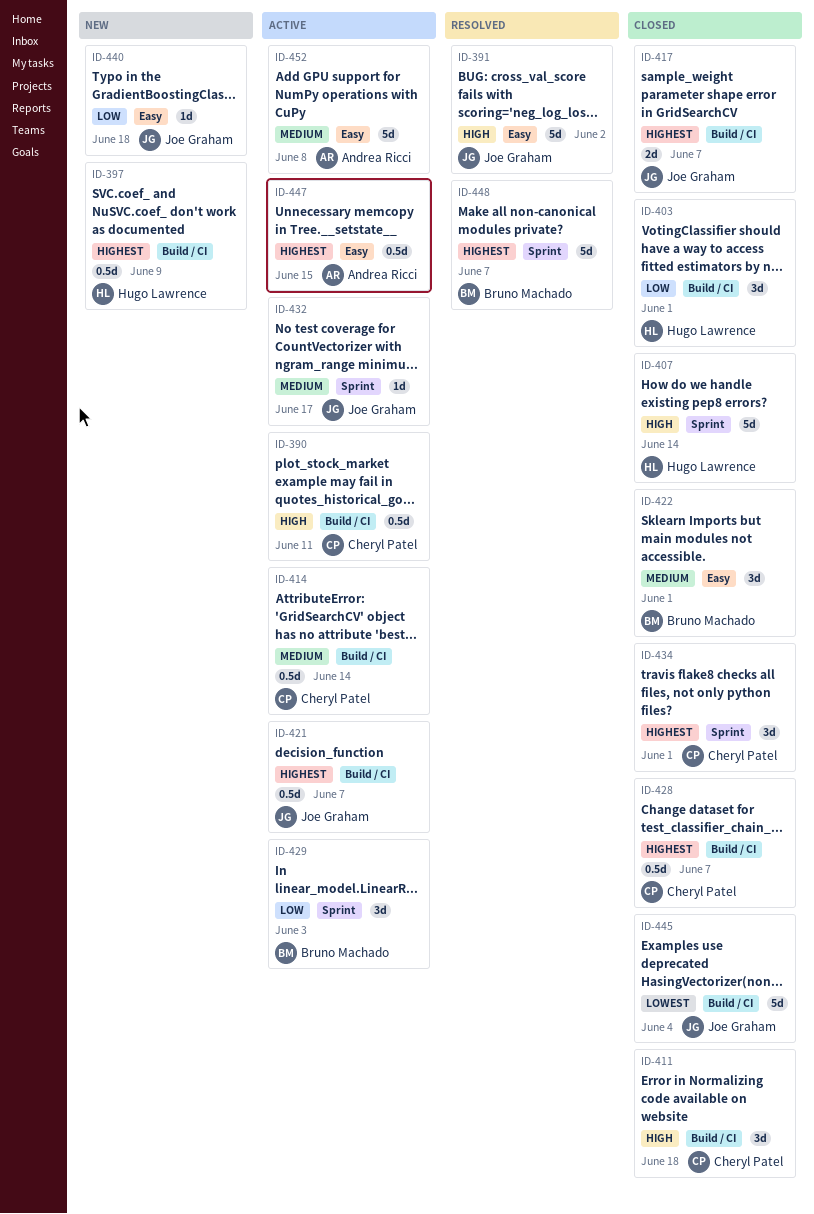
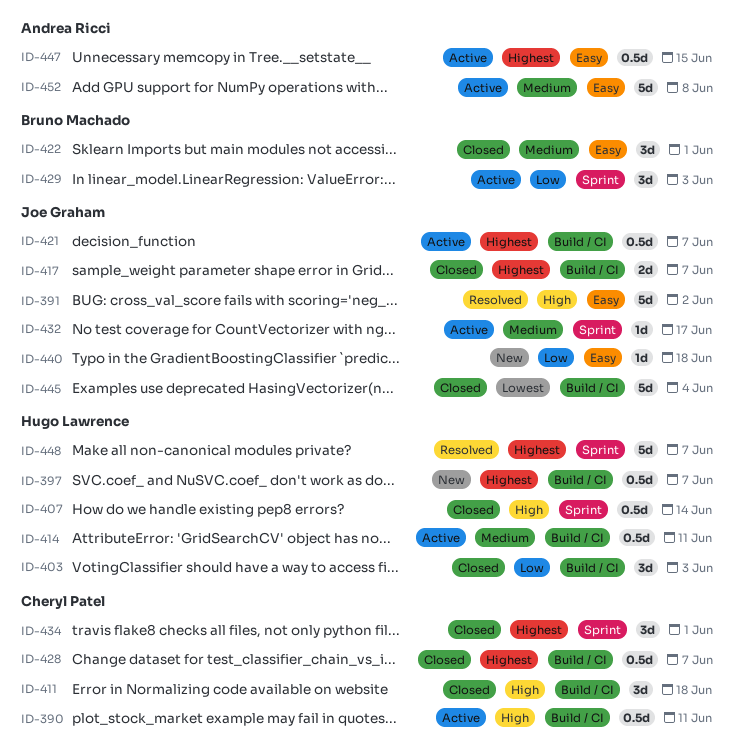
ID-397, due: Jun 9 -> Jun 7
ID-403, due: Jun 1 -> Jun 3
ID-407, estimate: 5d -> 0.5d
ID-414, owner: Cheryl Patel -> Hugo Lawrence
ID-414, due: Jun 14 -> Jun 11
ID-448, owner: Bruno Machado -> Hugo Lawrence

